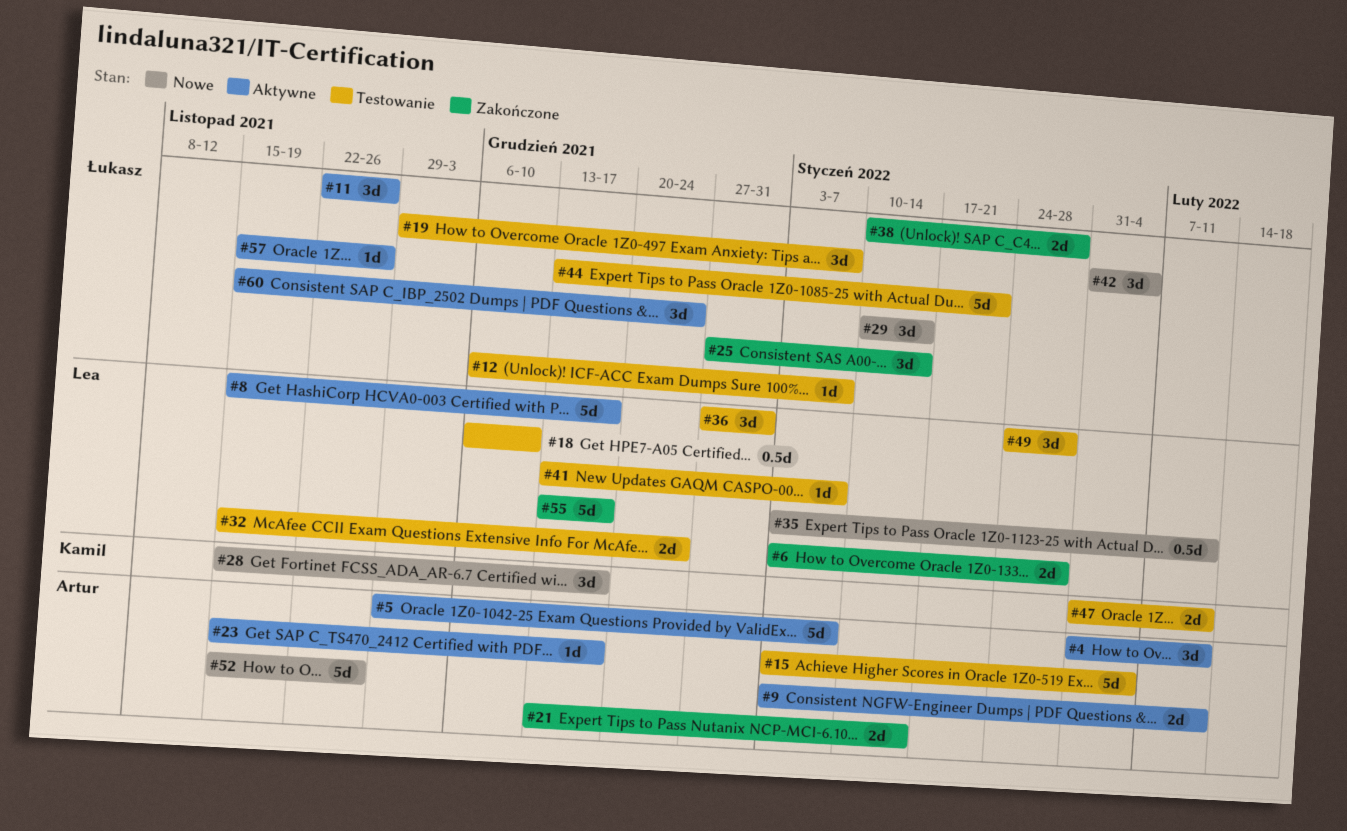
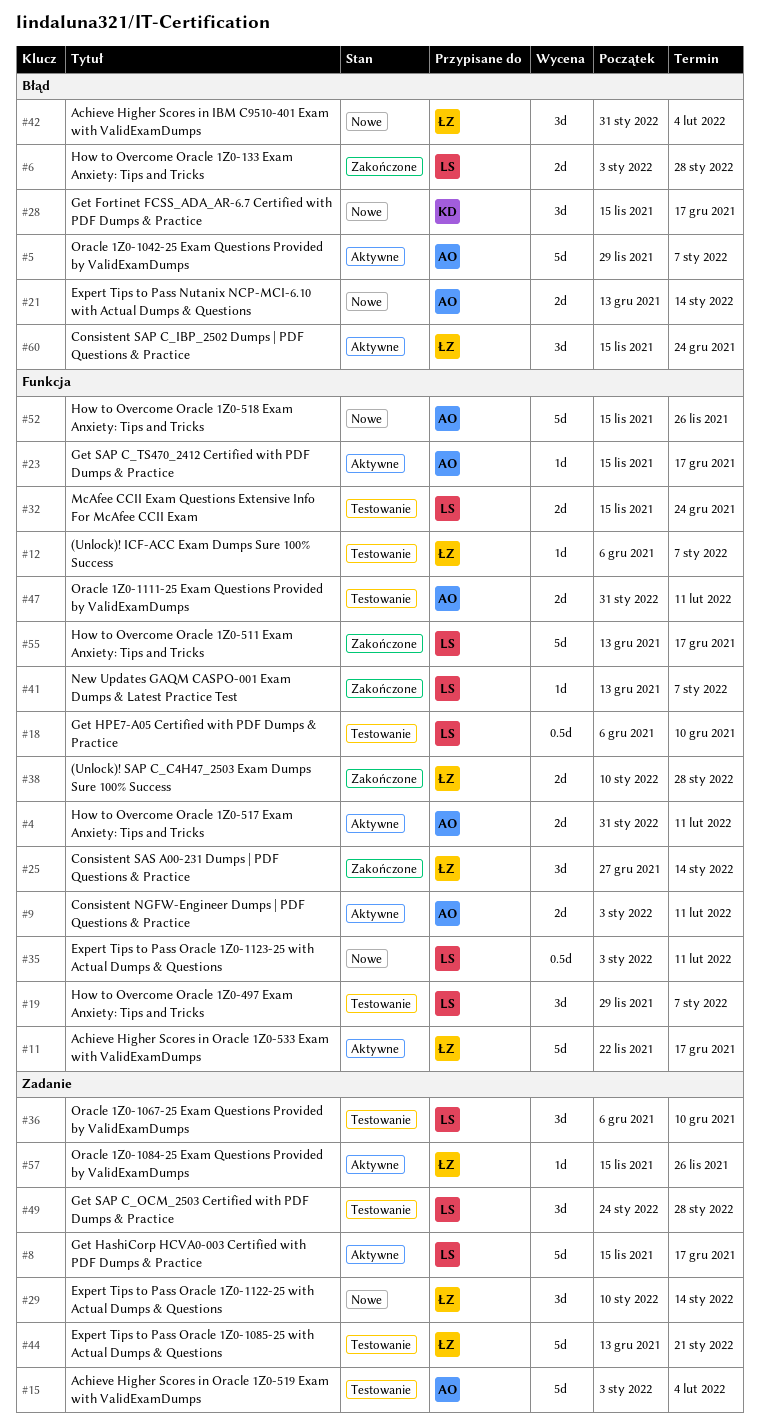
#4, estimate: 3d -> 2d
#11, estimate: 3d -> 5d
#11, due: Nov 26 -> Dec 17
#19, owner: Łukasz -> Lea
#21, status: Zakończone -> Nowe
#36, start: Dec 27 -> Dec 6
#36, due: Dec 31 -> Dec 10
#41, status: Testowanie -> Zakończone
#47, owner: Kamil -> Artur

